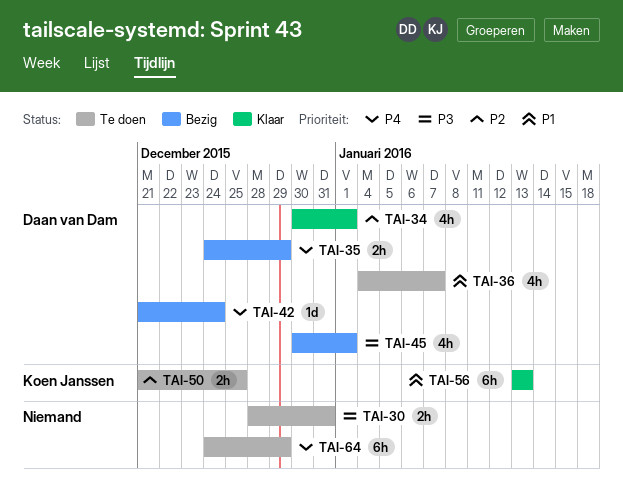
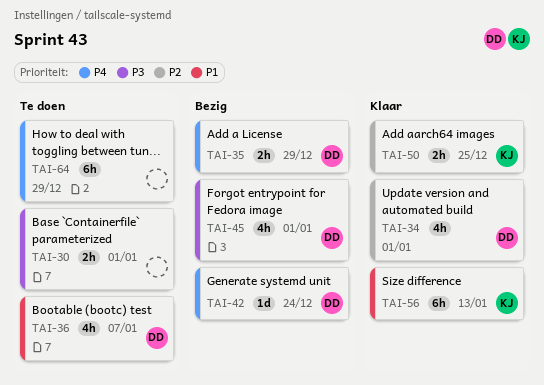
TAI-30, due: Dec 31 -> Jan 1
TAI-50, status: Te doen -> Klaar

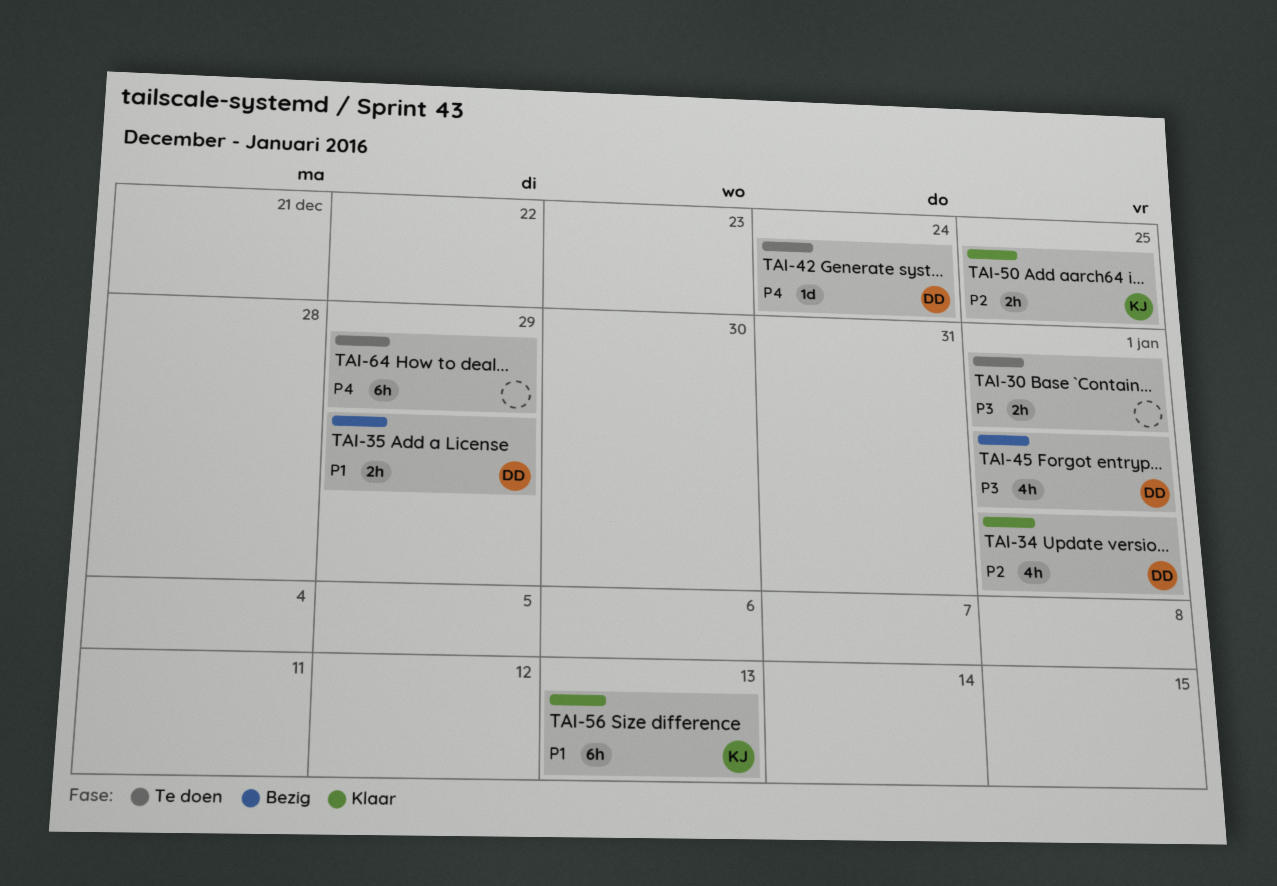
TAI-35, priority: P4 -> P1
TAI-36: present -> none
TAI-42, status: Bezig -> Te doen

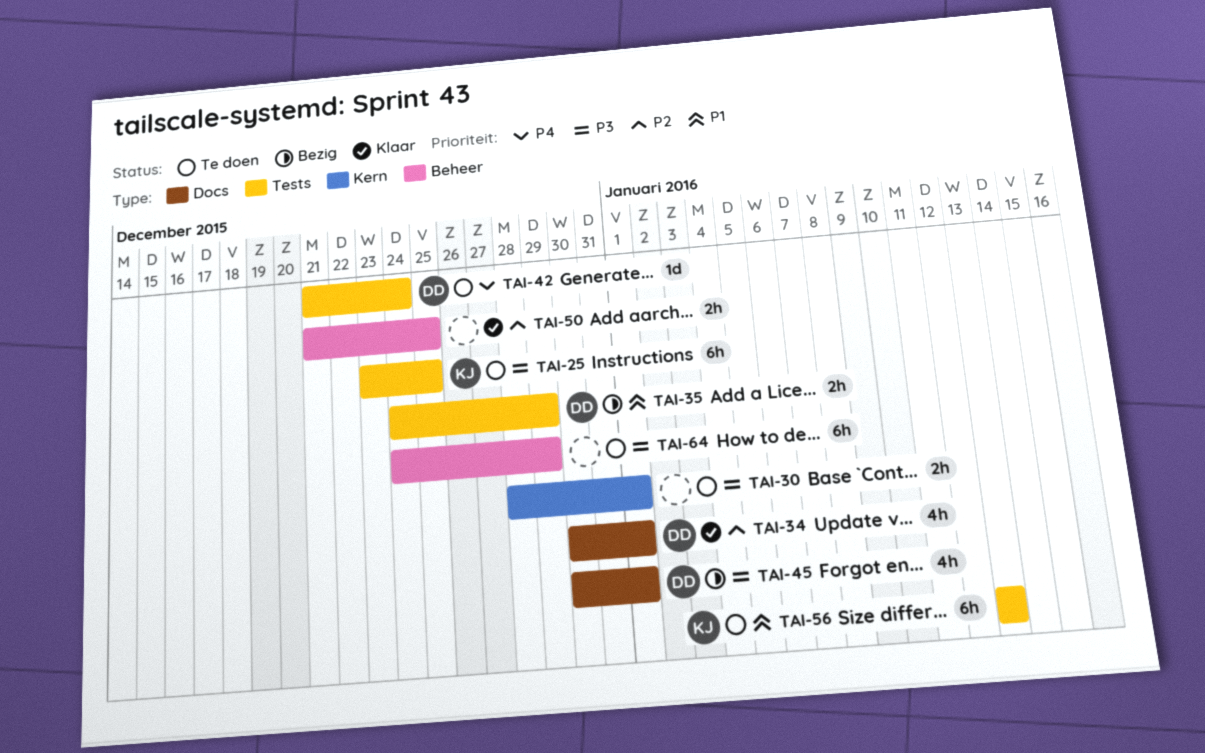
TAI-25: none -> present
TAI-50, owner: KJ -> none
TAI-56, status: Klaar -> Te doen
TAI-64, priority: P4 -> P3

